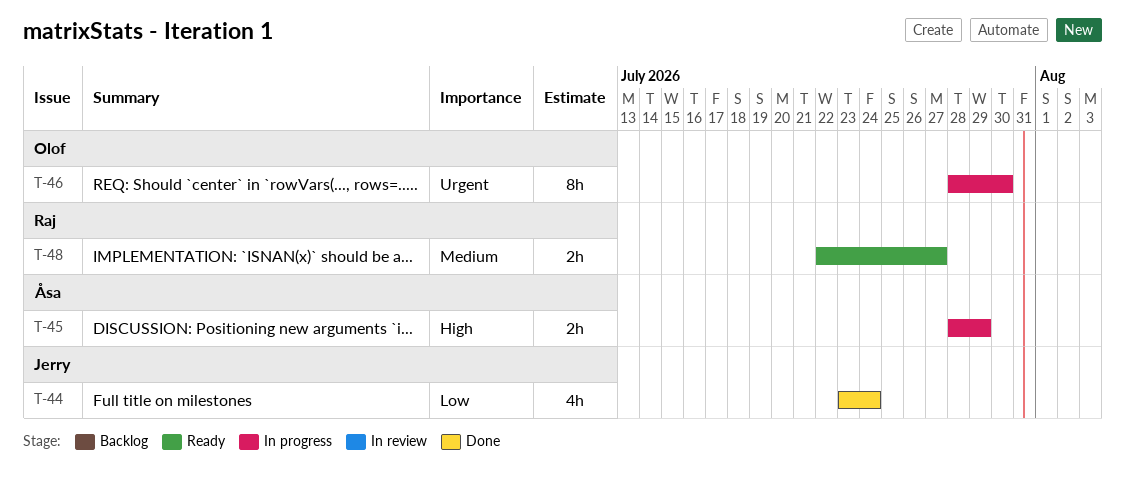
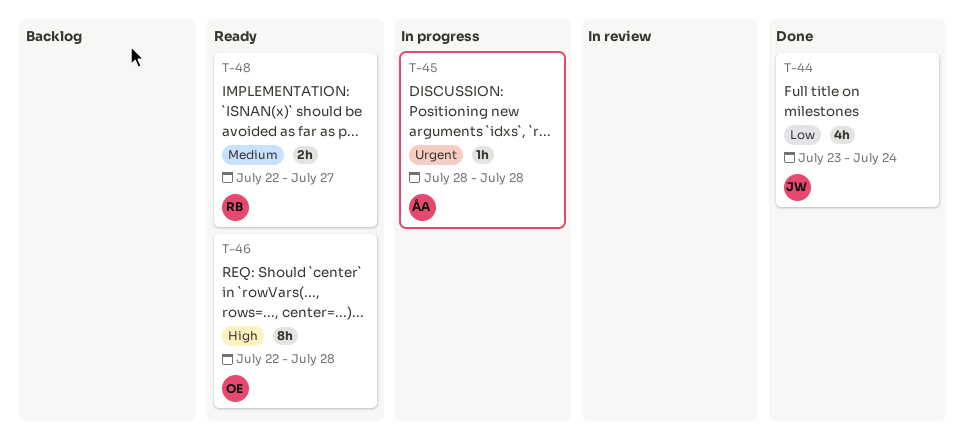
T-45, priority: High -> Urgent
T-45, estimate: 2h -> 1h
T-45, due: Jul 29 -> Jul 28
T-46, status: In progress -> Ready
T-46, priority: Urgent -> High
T-46, start: Jul 28 -> Jul 22
T-46, due: Jul 30 -> Jul 28

